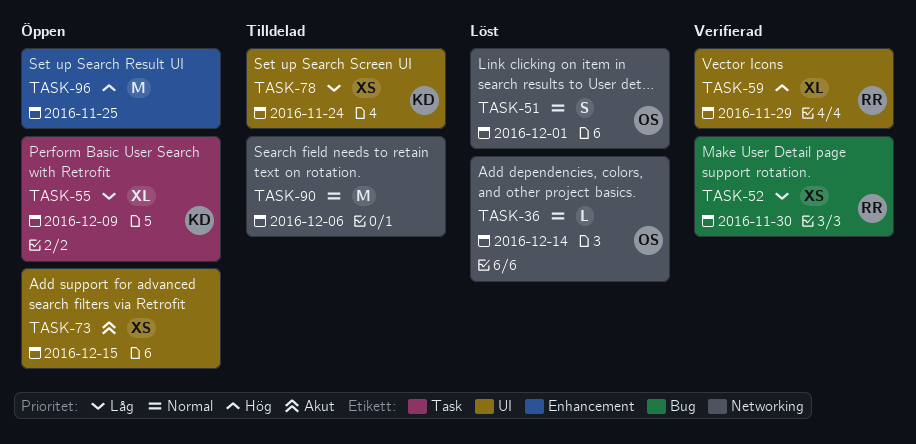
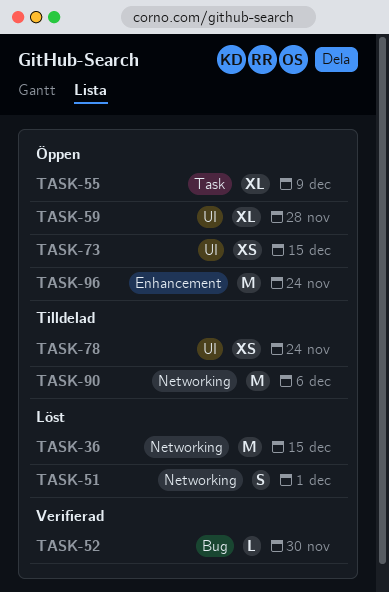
TASK-36, estimate: L -> M
TASK-36, due: Dec 14 -> Dec 15
TASK-52, estimate: XS -> L
TASK-59, status: Verifierad -> Öppen
TASK-59, due: Nov 29 -> Nov 28
TASK-96, due: Nov 25 -> Nov 24

